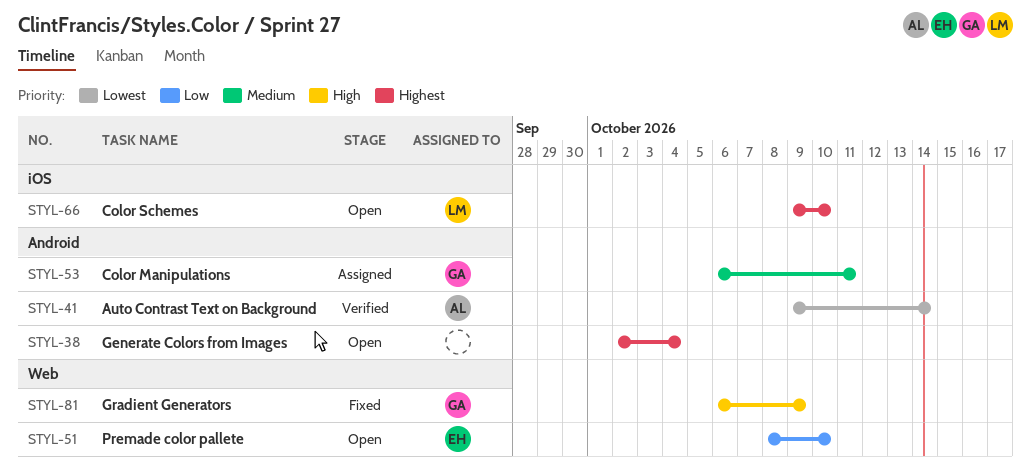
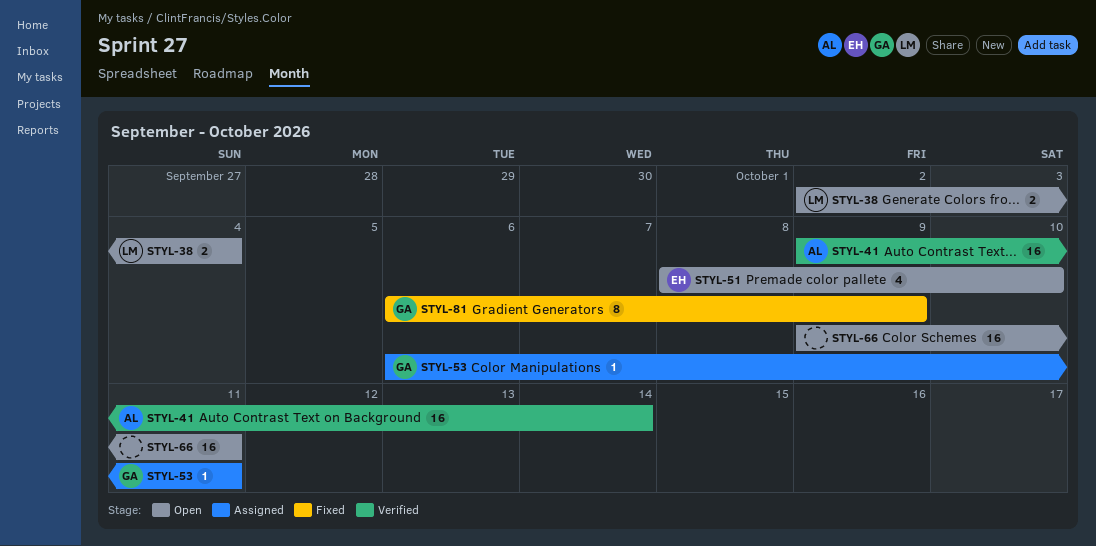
STYL-38, owner: none -> LM
STYL-66, owner: LM -> none
STYL-66, due: Oct 10 -> Oct 11

